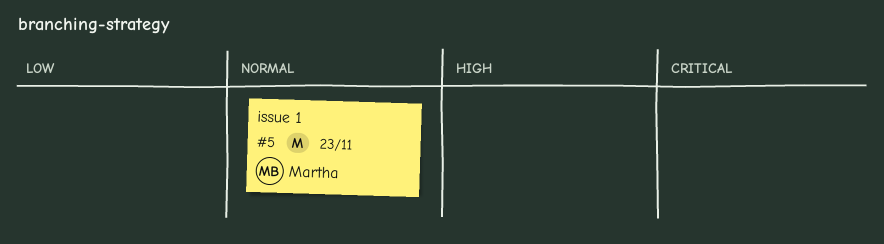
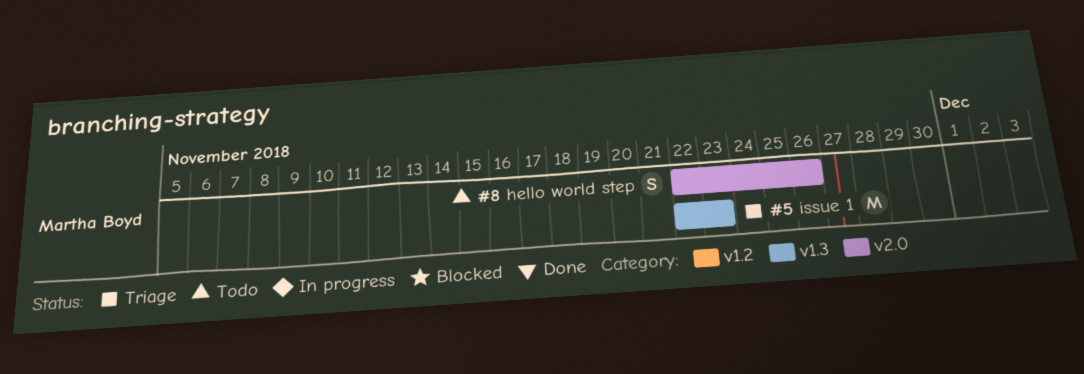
#8: none -> present

